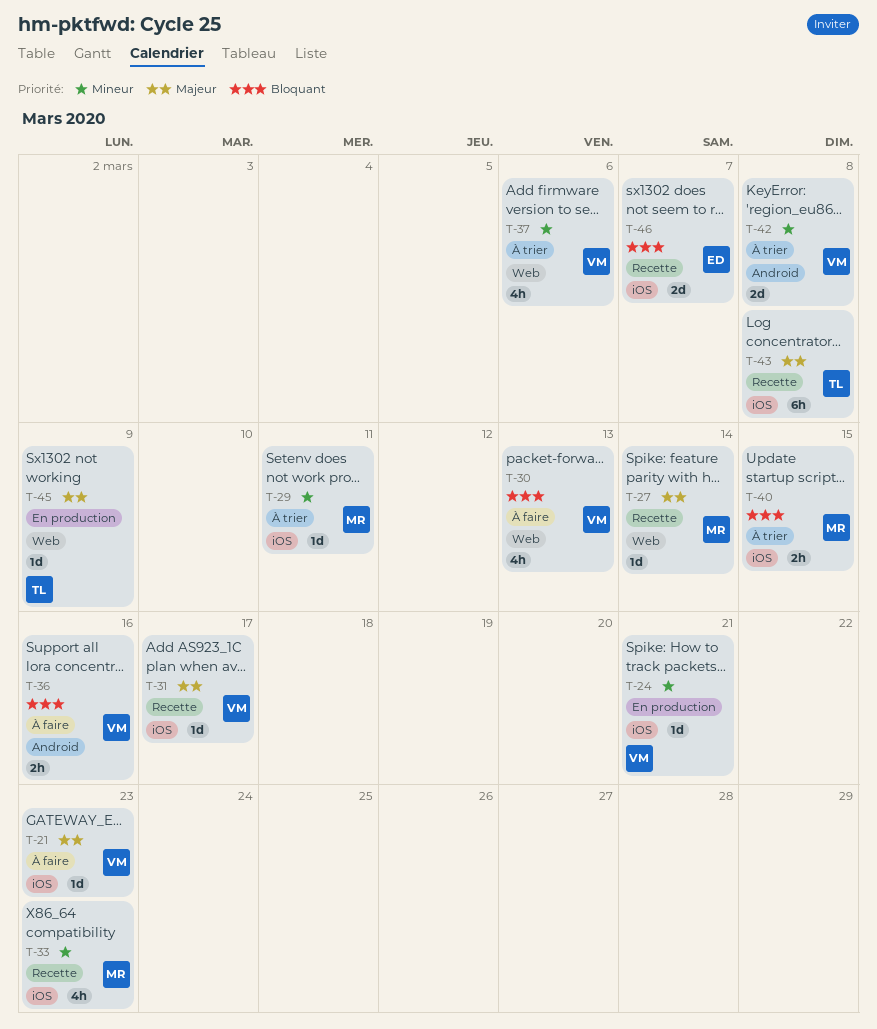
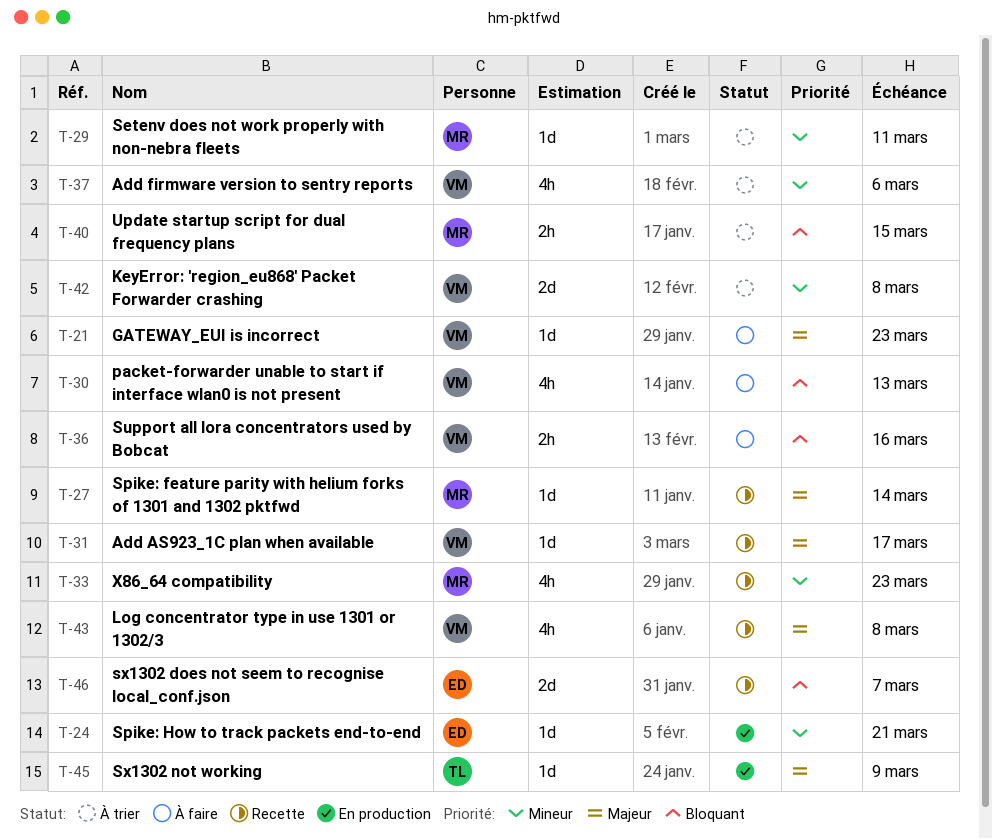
T-24, owner: VM -> ED
T-43, owner: TL -> VM
T-43, estimate: 6h -> 4h

